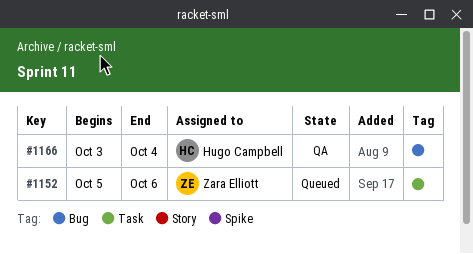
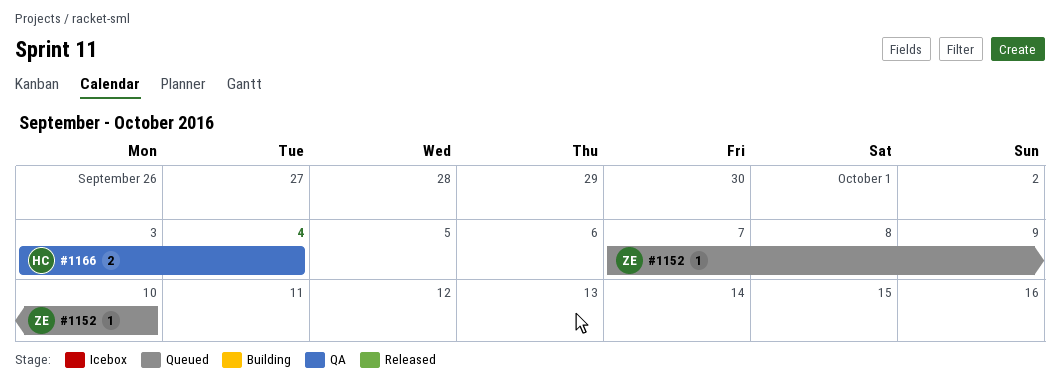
#1152, start: Oct 5 -> Oct 7
#1152, due: Oct 6 -> Oct 10

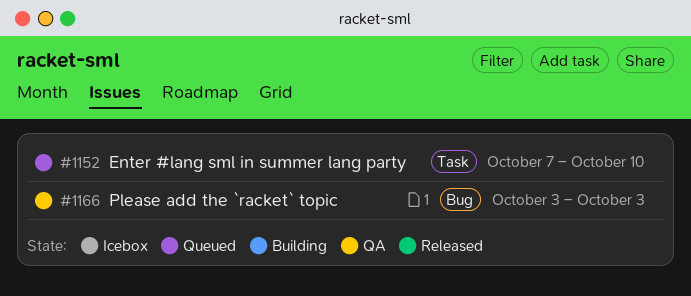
#1166, due: Oct 4 -> Oct 3

